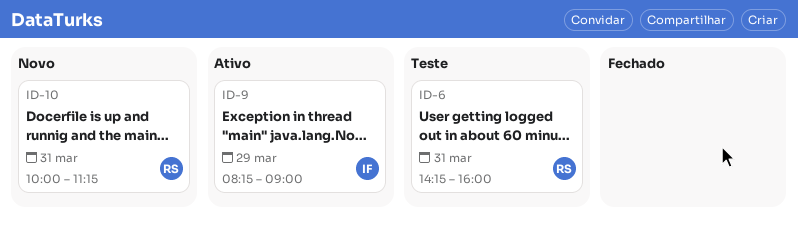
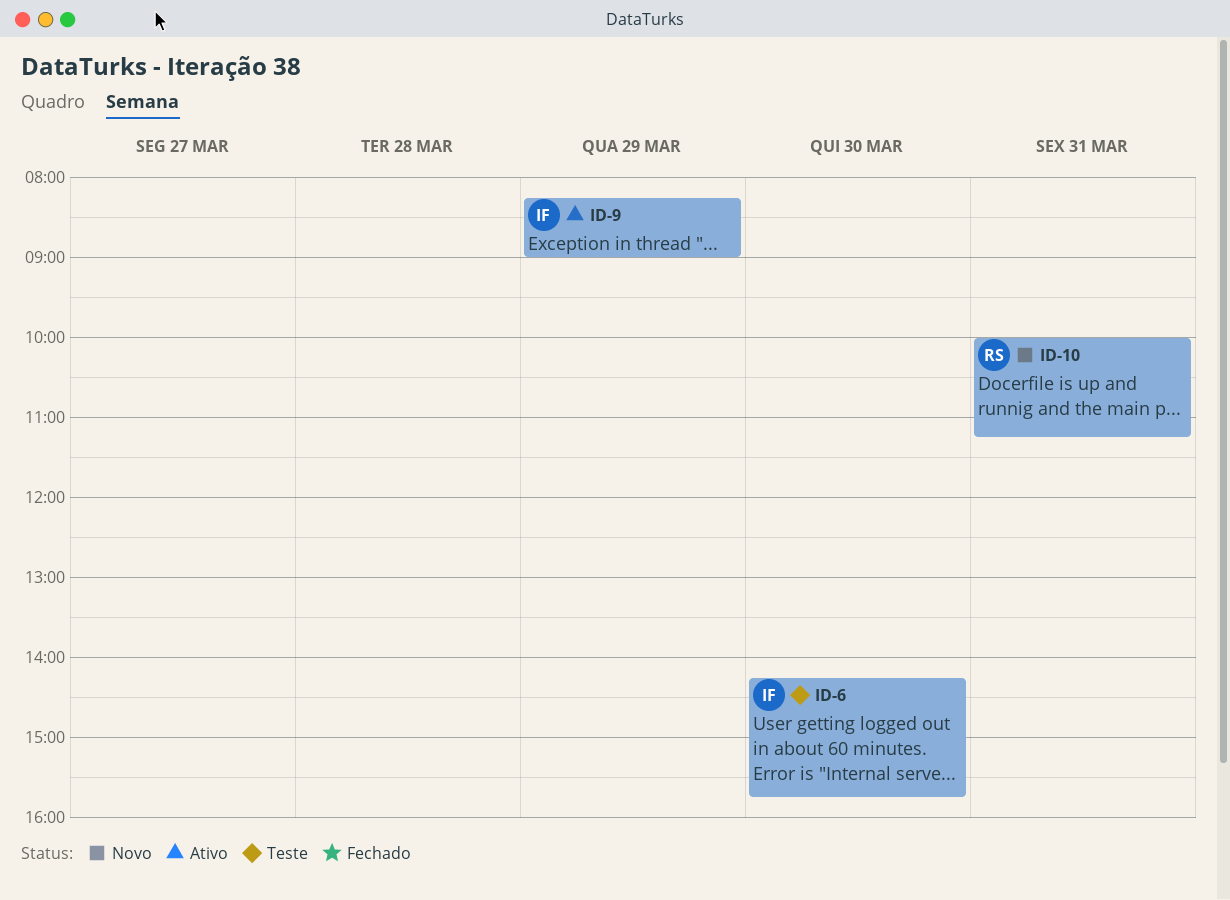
ID-6, owner: RS -> IF
ID-6, day: Mar 31 -> Mar 30
ID-6, ends: 16:00 -> 15:45

